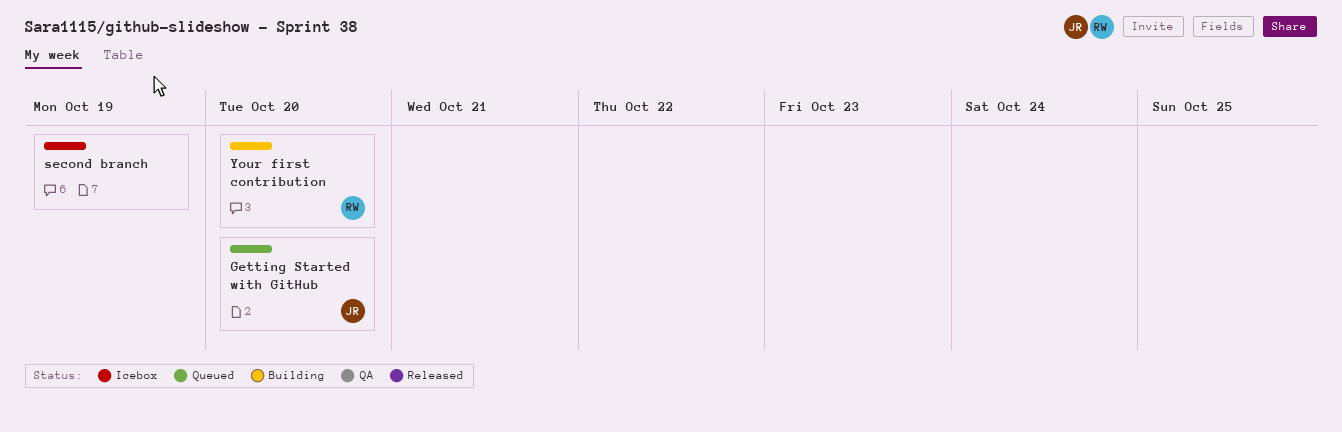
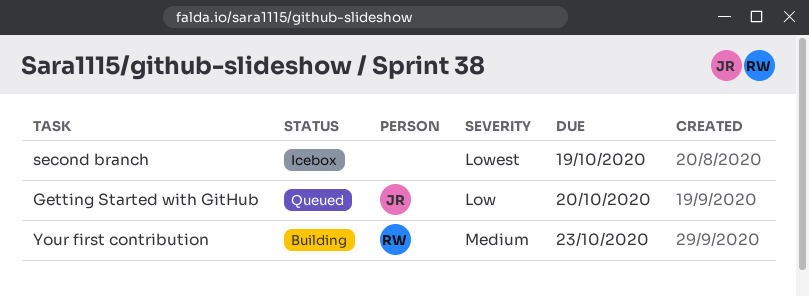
Your first contribution, due: Oct 20 -> Oct 23

